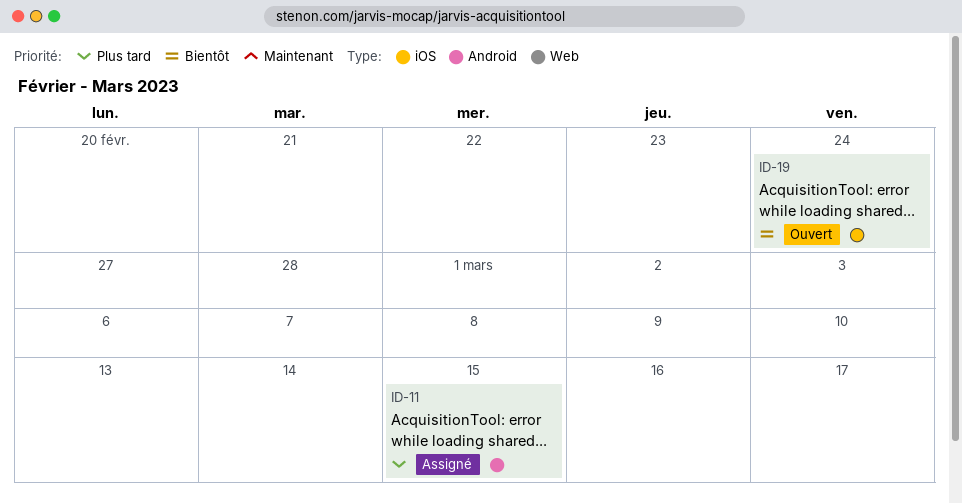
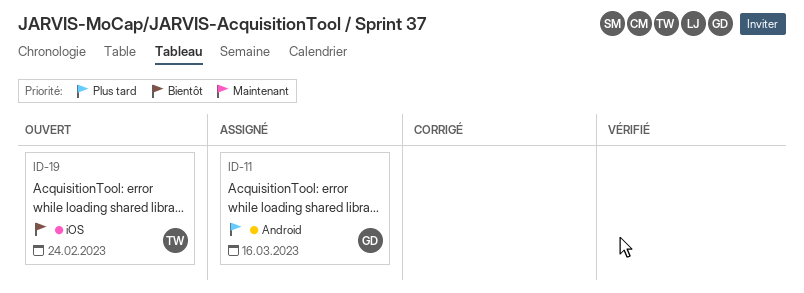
ID-11, due: Mar 15 -> Mar 16

